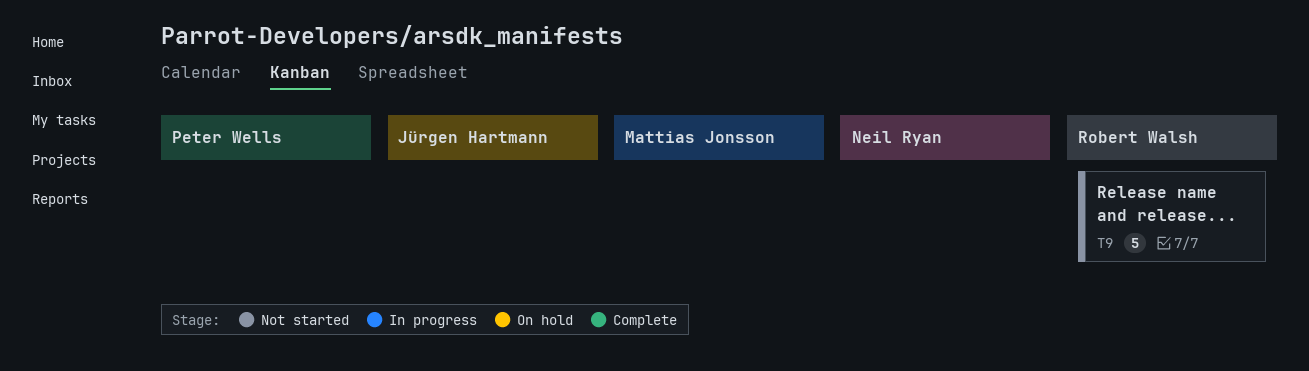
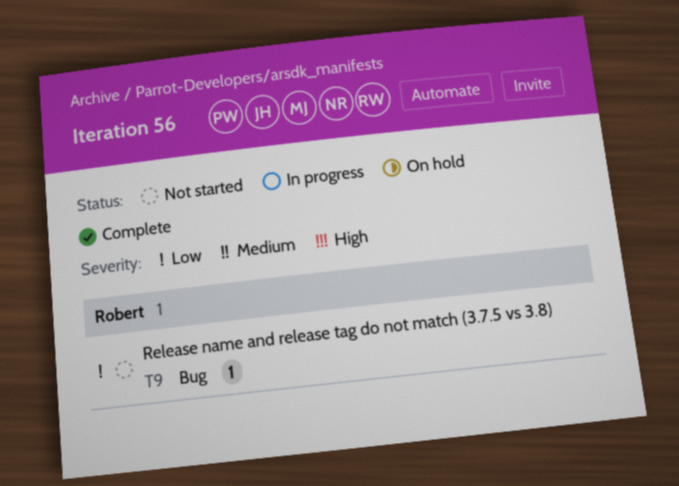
T9, estimate: 5 -> 1

